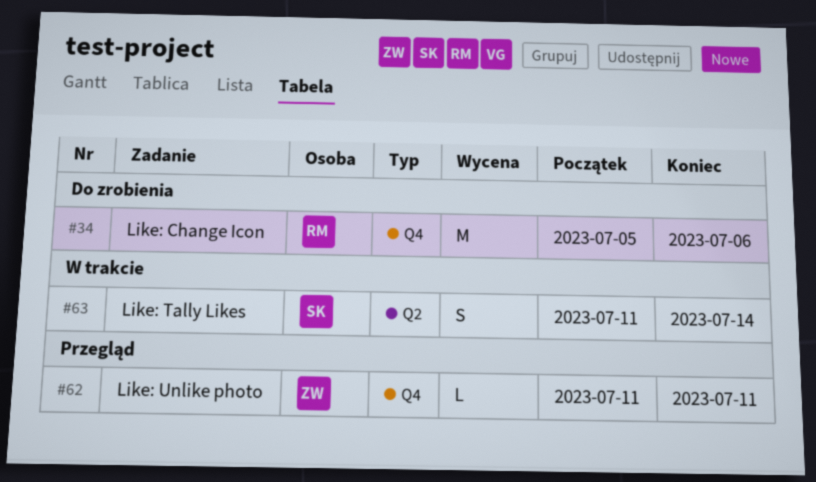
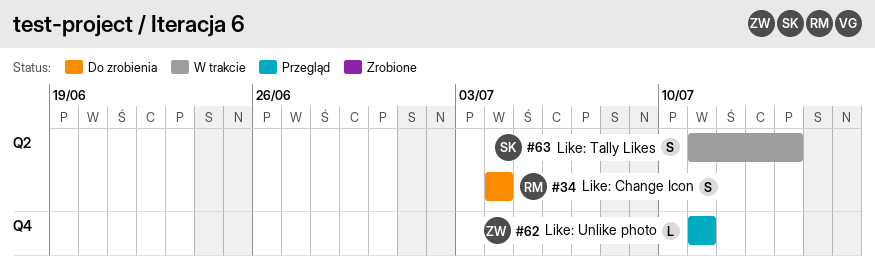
#34, label: Q4 -> Q2
#34, estimate: M -> S
#34, start: Jul 5 -> Jul 4
#34, due: Jul 6 -> Jul 4

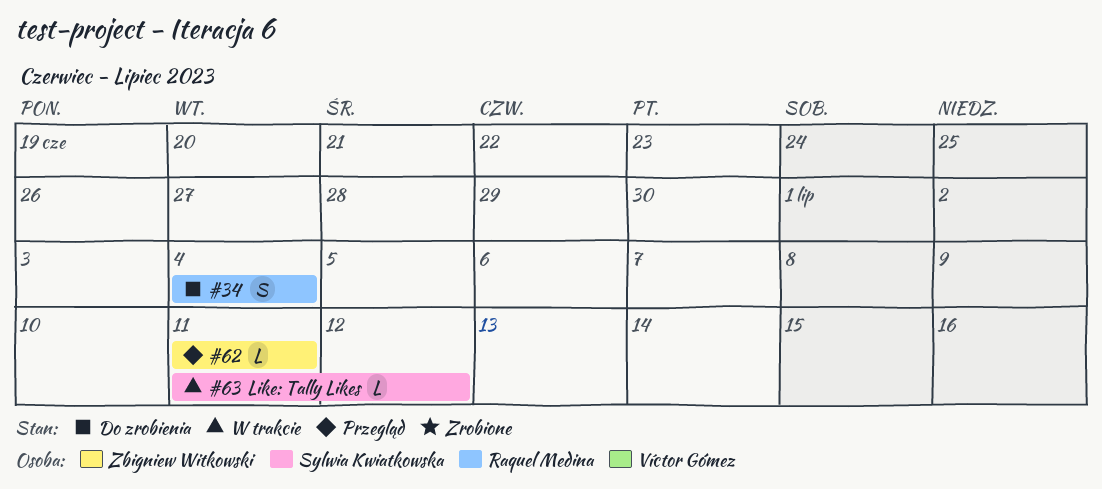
#63, estimate: S -> L
#63, due: Jul 14 -> Jul 12

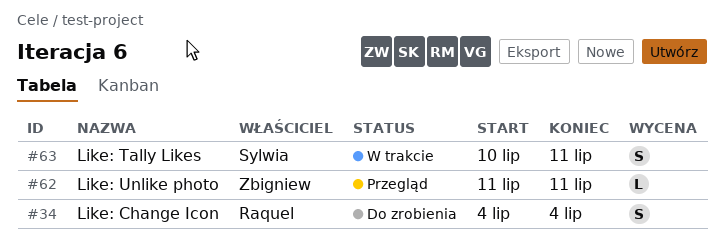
#63, estimate: L -> S
#63, start: Jul 11 -> Jul 10
#63, due: Jul 12 -> Jul 11

